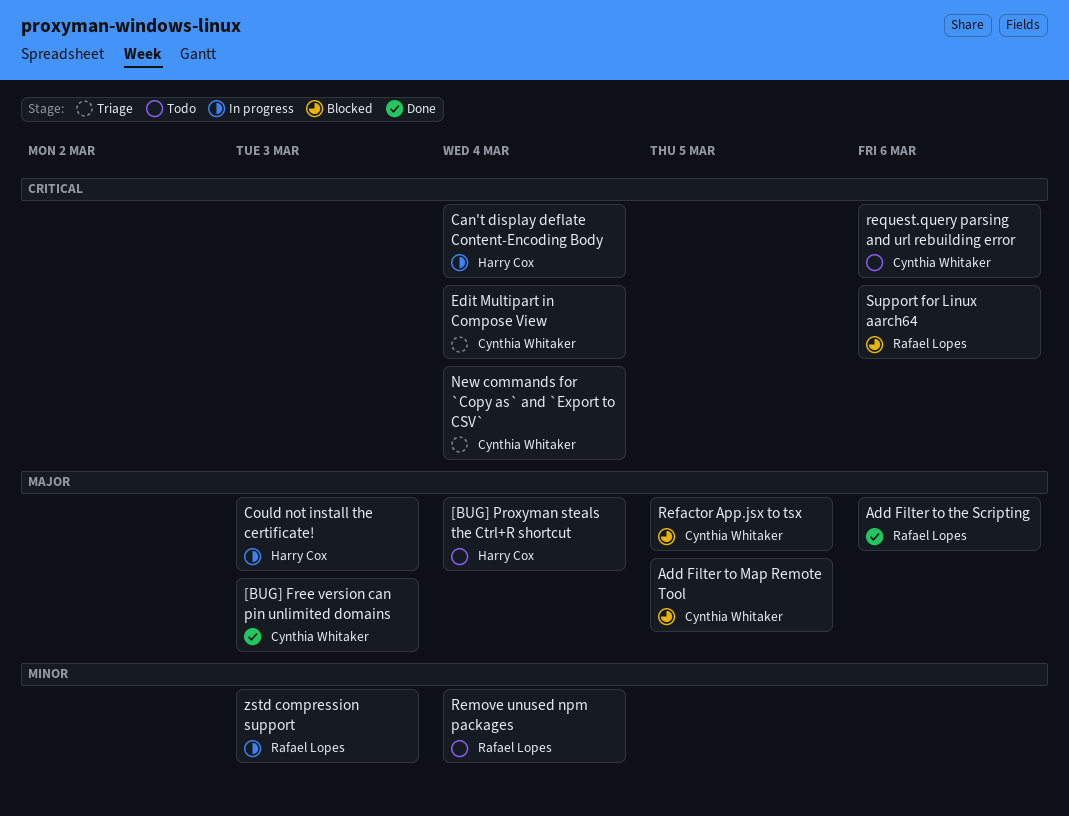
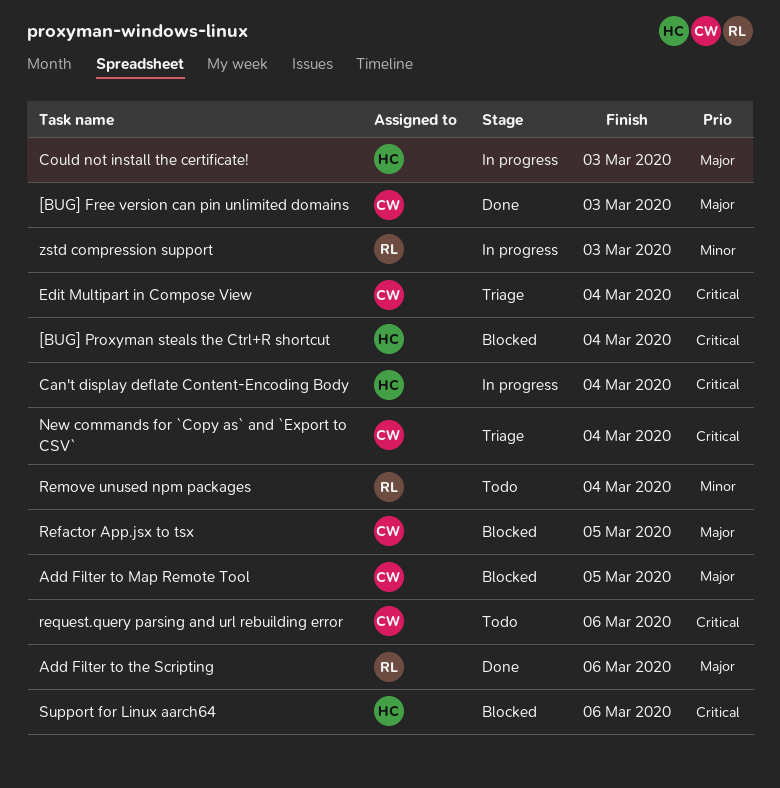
[BUG] Proxyman steals the Ctrl+R shortcut, status: Todo -> Blocked
[BUG] Proxyman steals the Ctrl+R shortcut, priority: Major -> Critical
Support for Linux aarch64, owner: Rafael Lopes -> Harry Cox

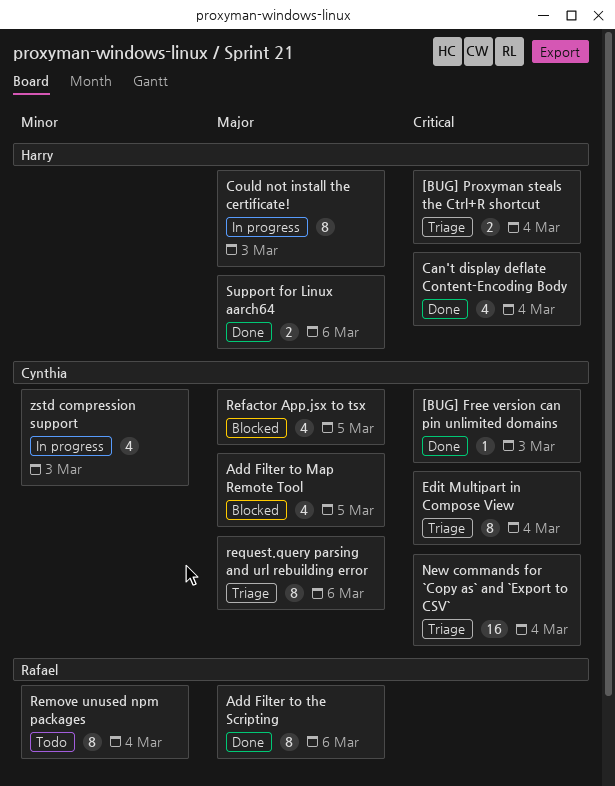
[BUG] Free version can pin unlimited domains, priority: Major -> Critical
[BUG] Proxyman steals the Ctrl+R shortcut, status: Blocked -> Triage
Can't display deflate Content-Encoding Body, status: In progress -> Done
request.query parsing and url rebuilding error, status: Todo -> Triage
request.query parsing and url rebuilding error, priority: Critical -> Major
Support for Linux aarch64, status: Blocked -> Done
Support for Linux aarch64, priority: Critical -> Major
zstd compression support, owner: Rafael -> Cynthia

